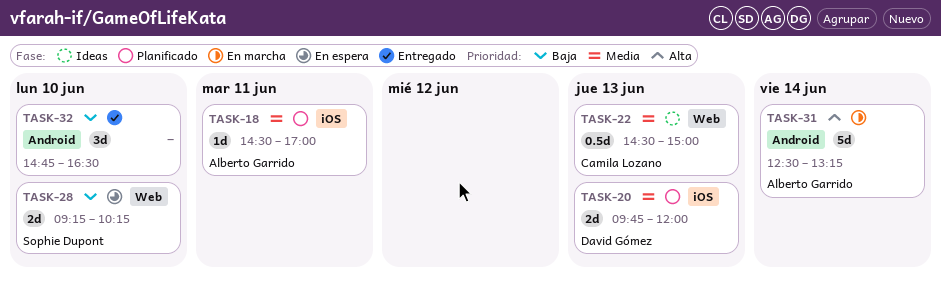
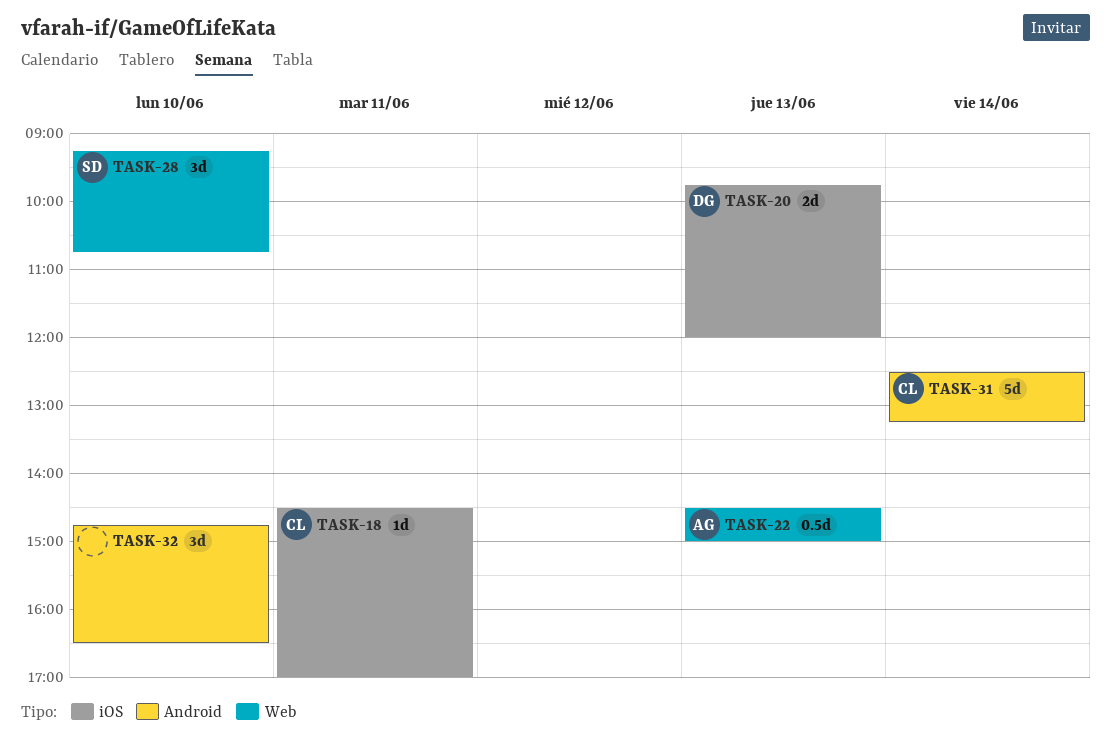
TASK-18, owner: Alberto Garrido -> Camila Lozano
TASK-22, owner: Camila Lozano -> Alberto Garrido
TASK-28, estimate: 2d -> 3d
TASK-28, ends: 10:15 -> 10:45
TASK-31, owner: Alberto Garrido -> Camila Lozano

